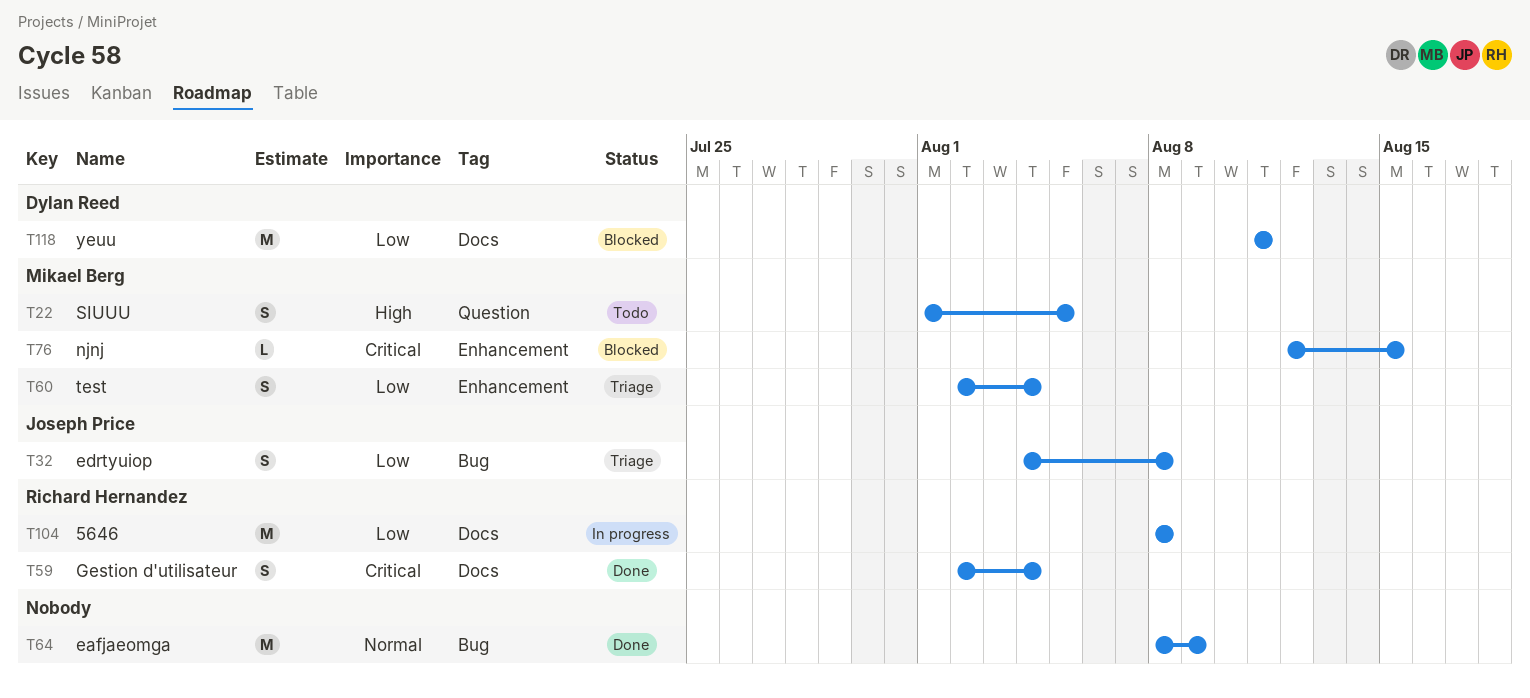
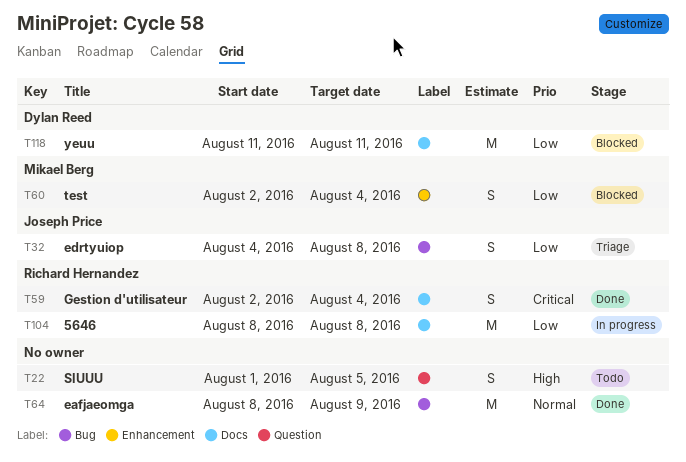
T22, owner: Mikael Berg -> none
T60, status: Triage -> Blocked
T76: present -> none

